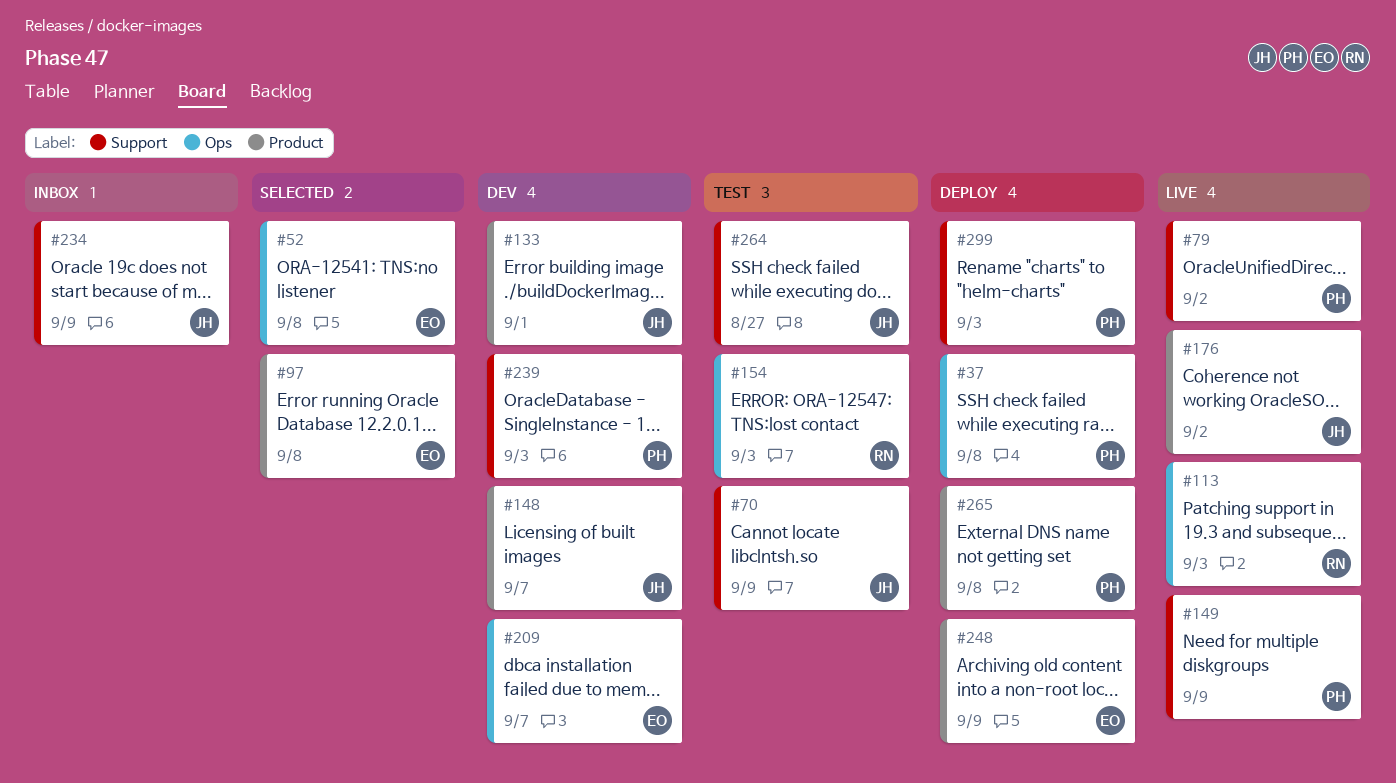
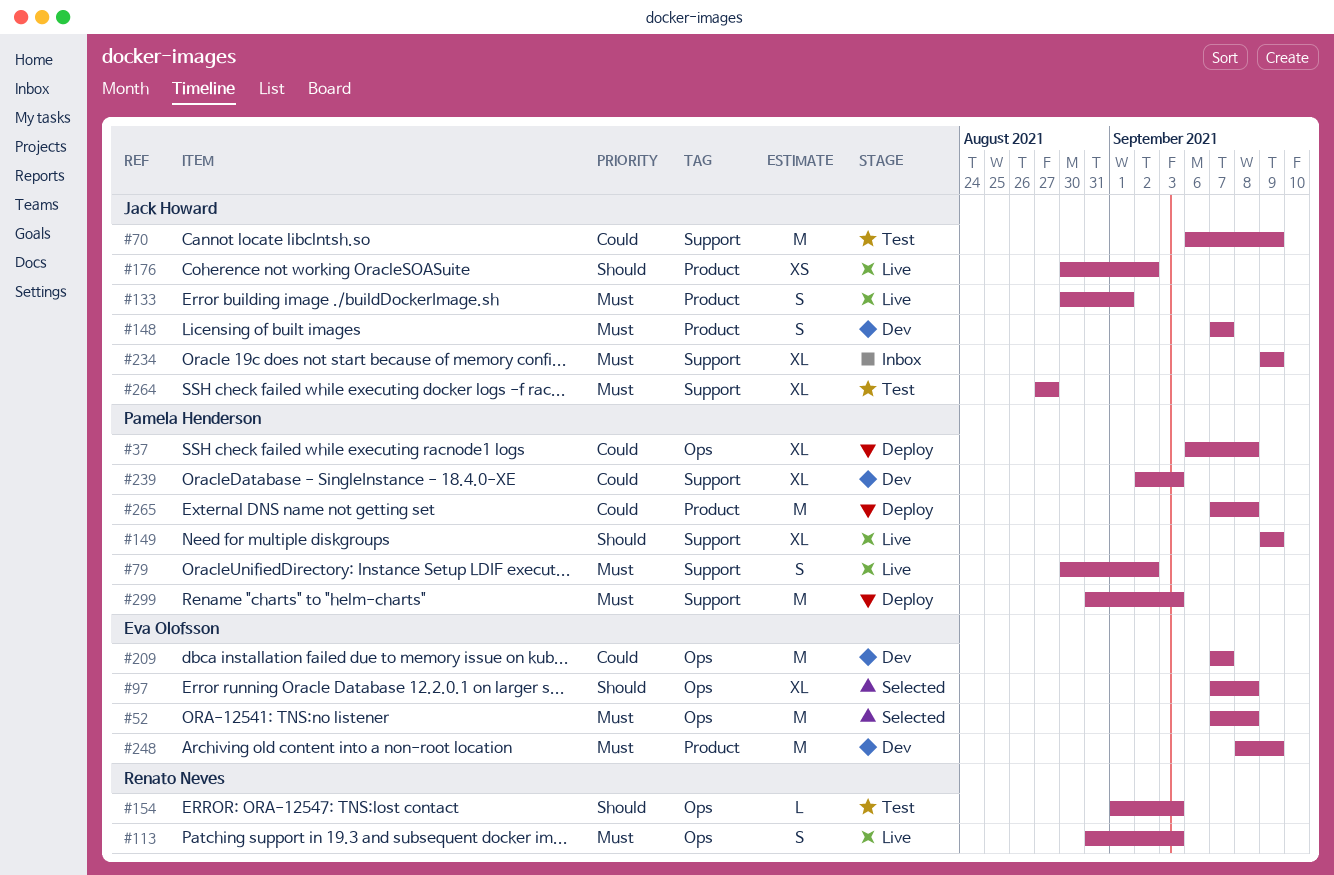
#97, label: Product -> Ops
#133, status: Dev -> Live
#248, status: Deploy -> Dev

